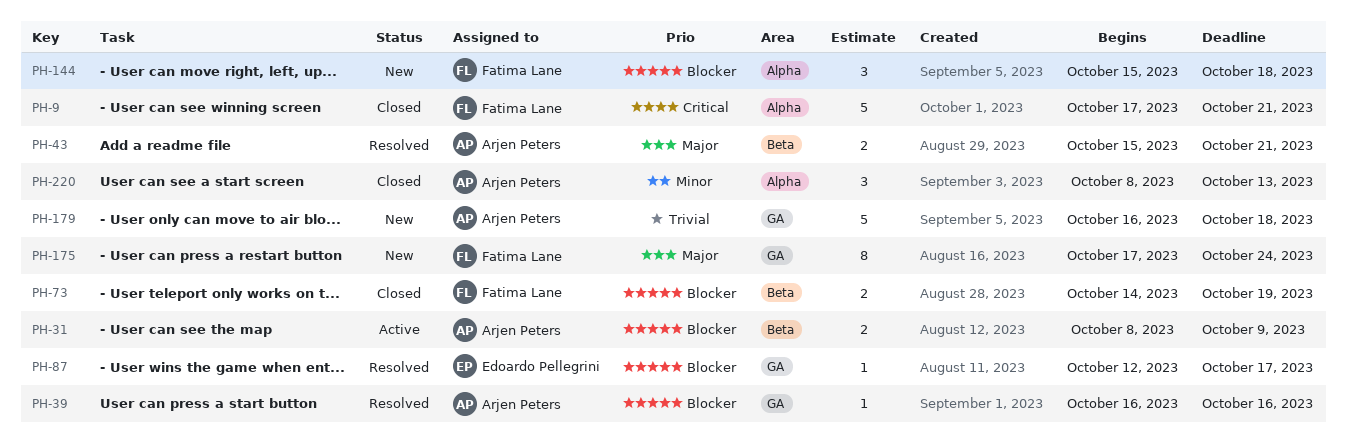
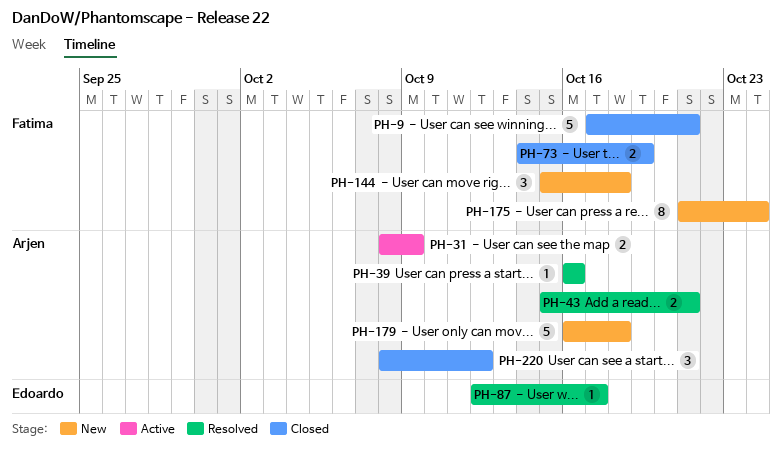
PH-175, start: Oct 17 -> Oct 21
PH-220, due: Oct 13 -> Oct 12

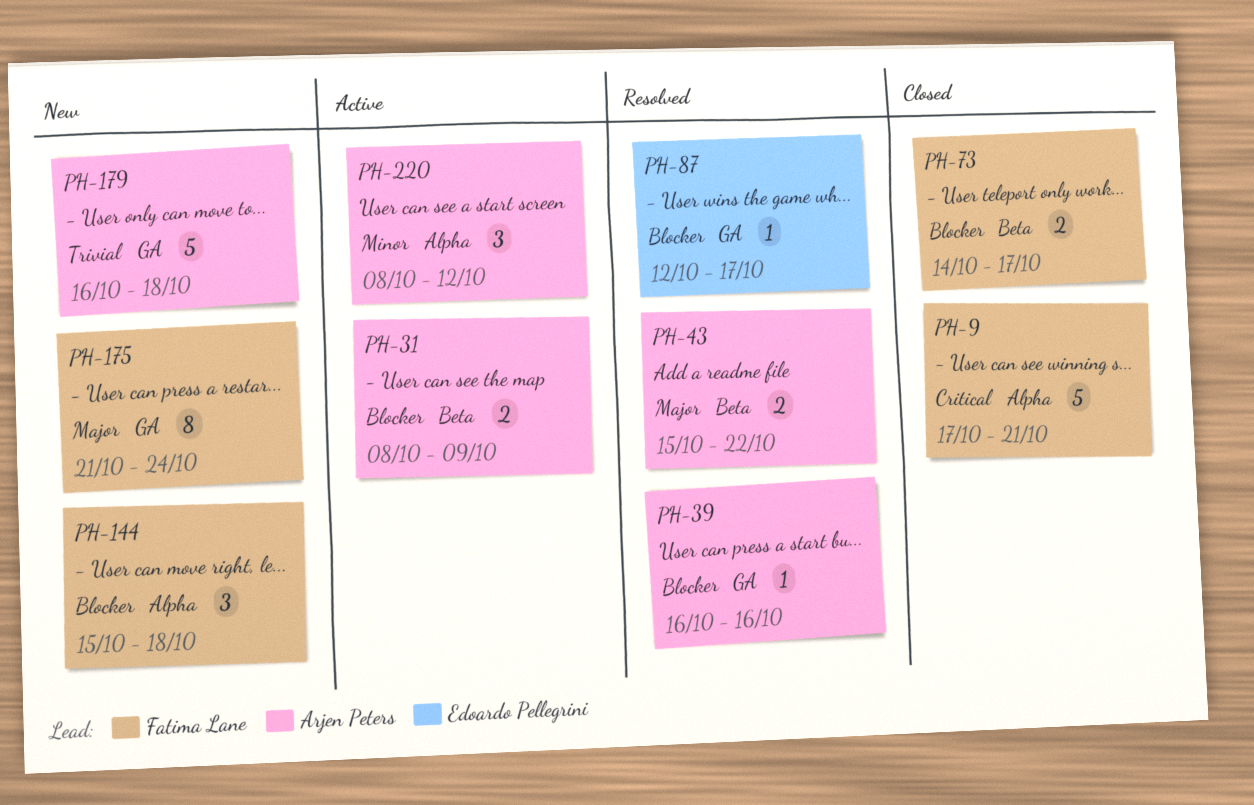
PH-43, due: Oct 21 -> Oct 22
PH-73, due: Oct 19 -> Oct 17
PH-220, status: Closed -> Active

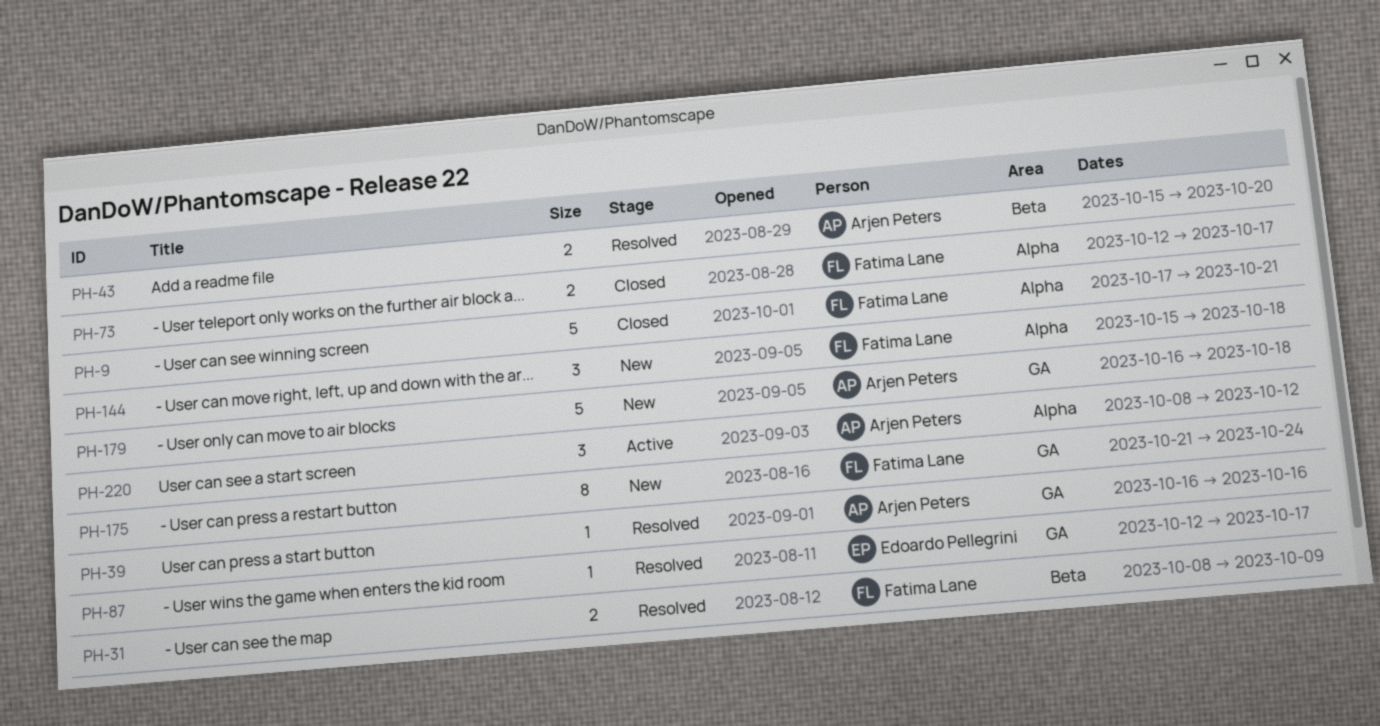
PH-31, status: Active -> Resolved
PH-31, owner: Arjen Peters -> Fatima Lane
PH-43, due: Oct 22 -> Oct 20
PH-73, label: Beta -> Alpha
PH-73, start: Oct 14 -> Oct 12

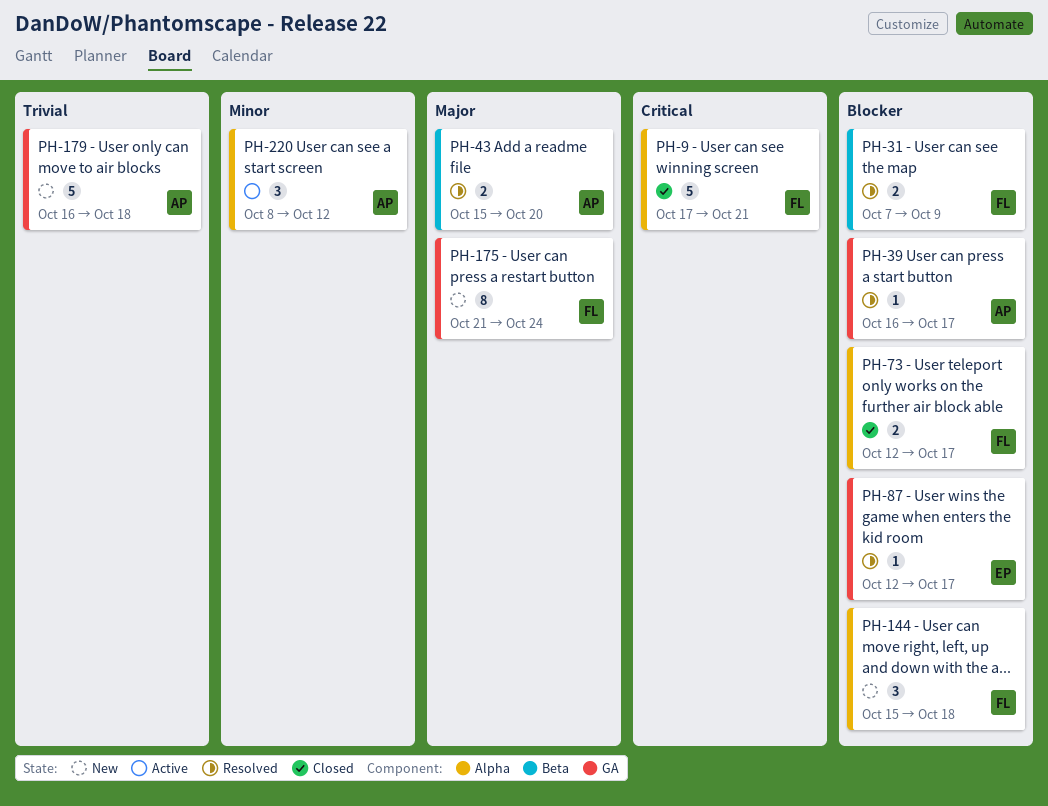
PH-31, start: Oct 8 -> Oct 7
PH-39, due: Oct 16 -> Oct 17

